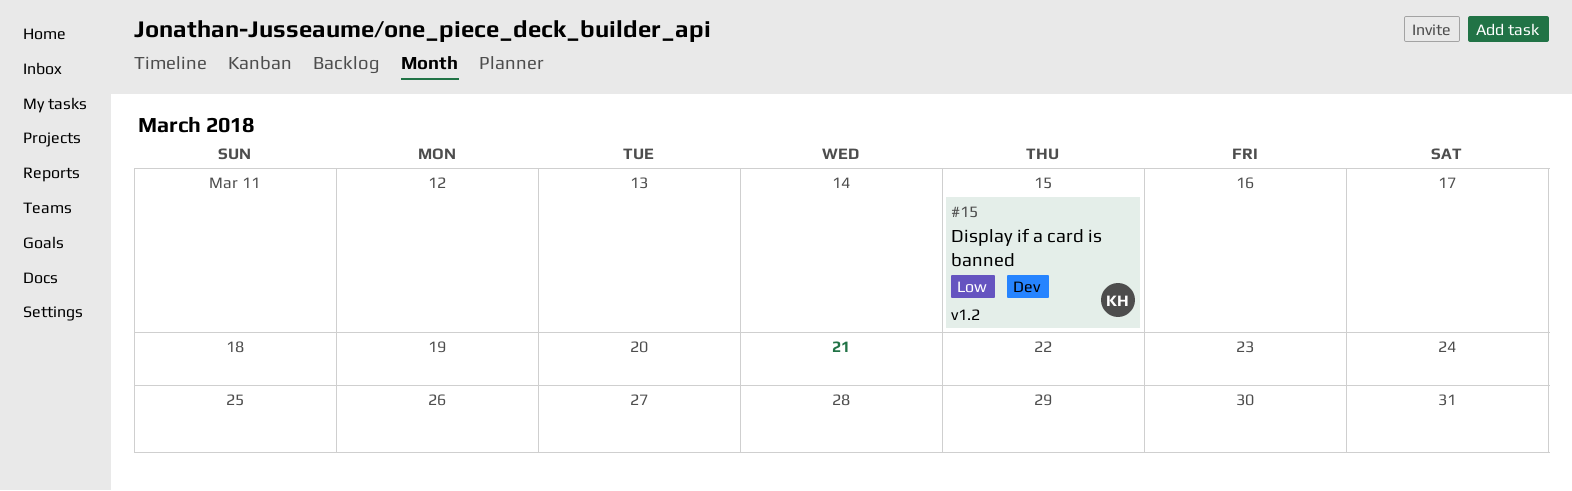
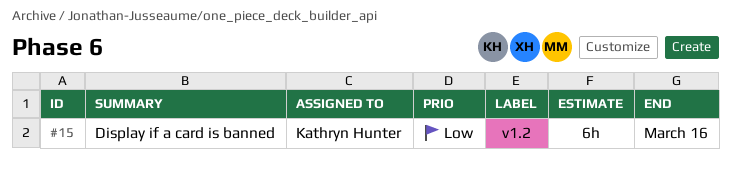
#15, due: Mar 15 -> Mar 16

